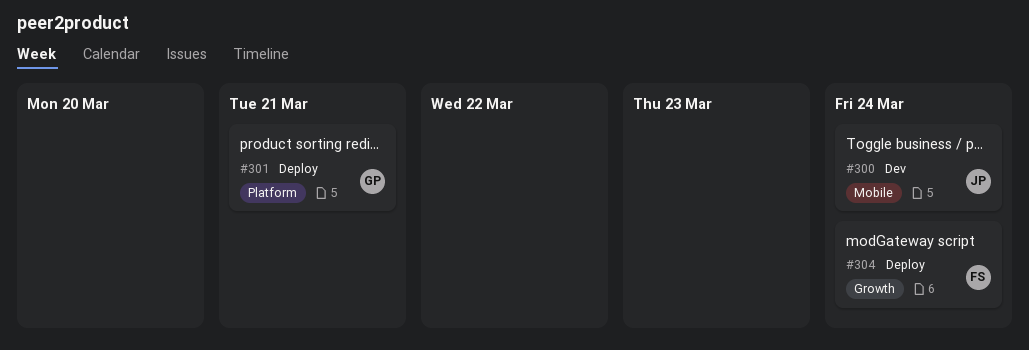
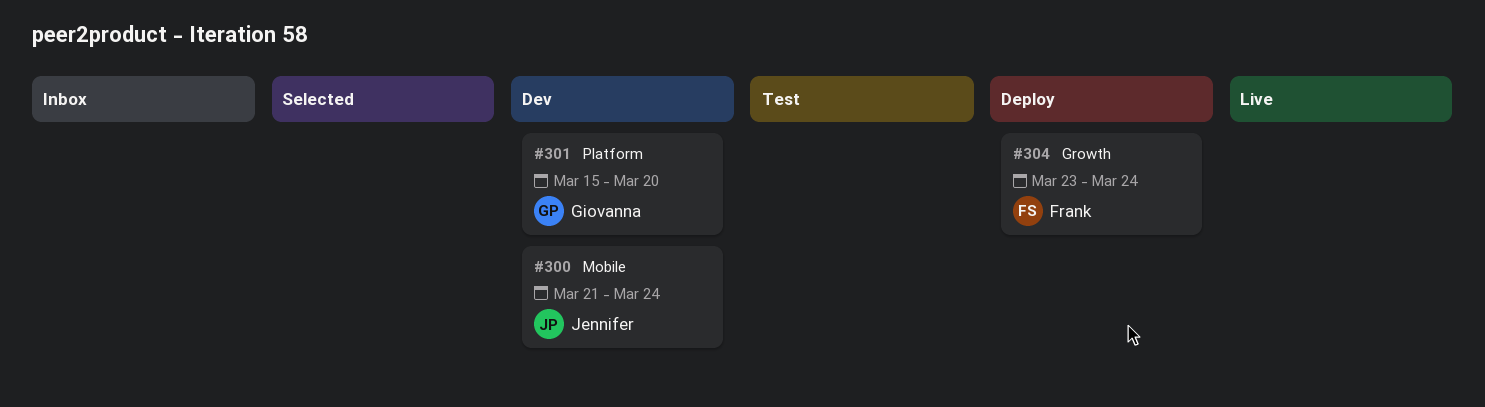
#301, status: Deploy -> Dev
#301, due: Mar 21 -> Mar 20

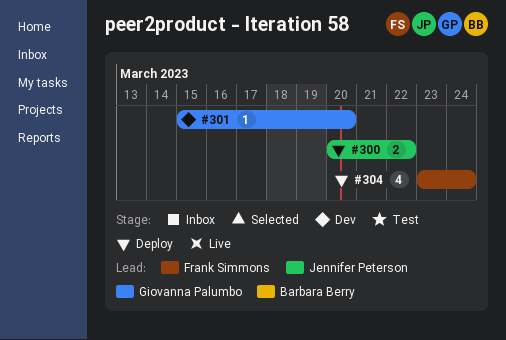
#300, status: Dev -> Deploy
#300, start: Mar 21 -> Mar 20
#300, due: Mar 24 -> Mar 22

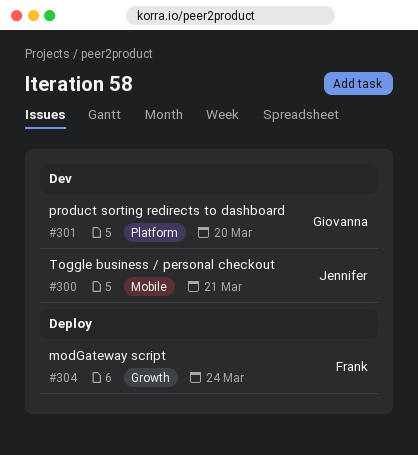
#300, status: Deploy -> Dev
#300, due: Mar 22 -> Mar 21

